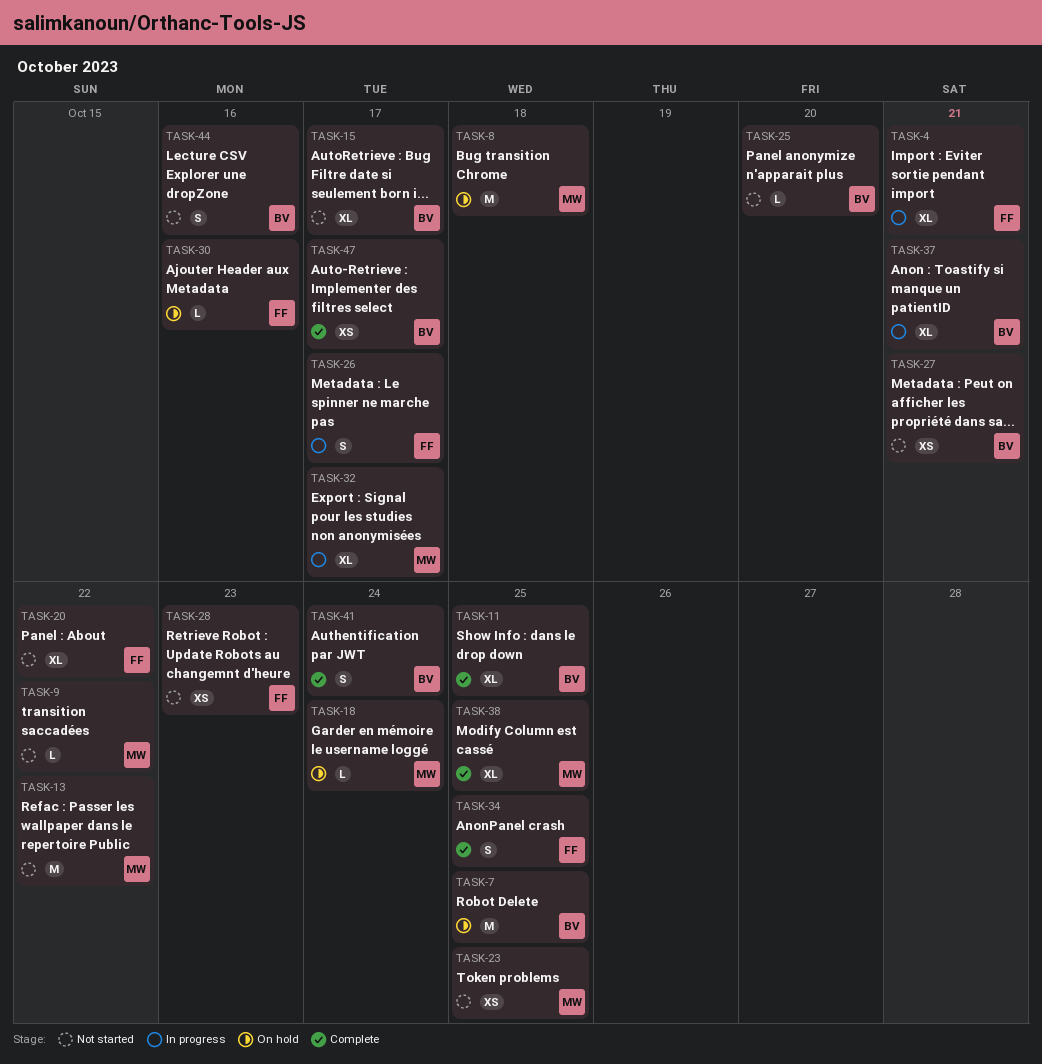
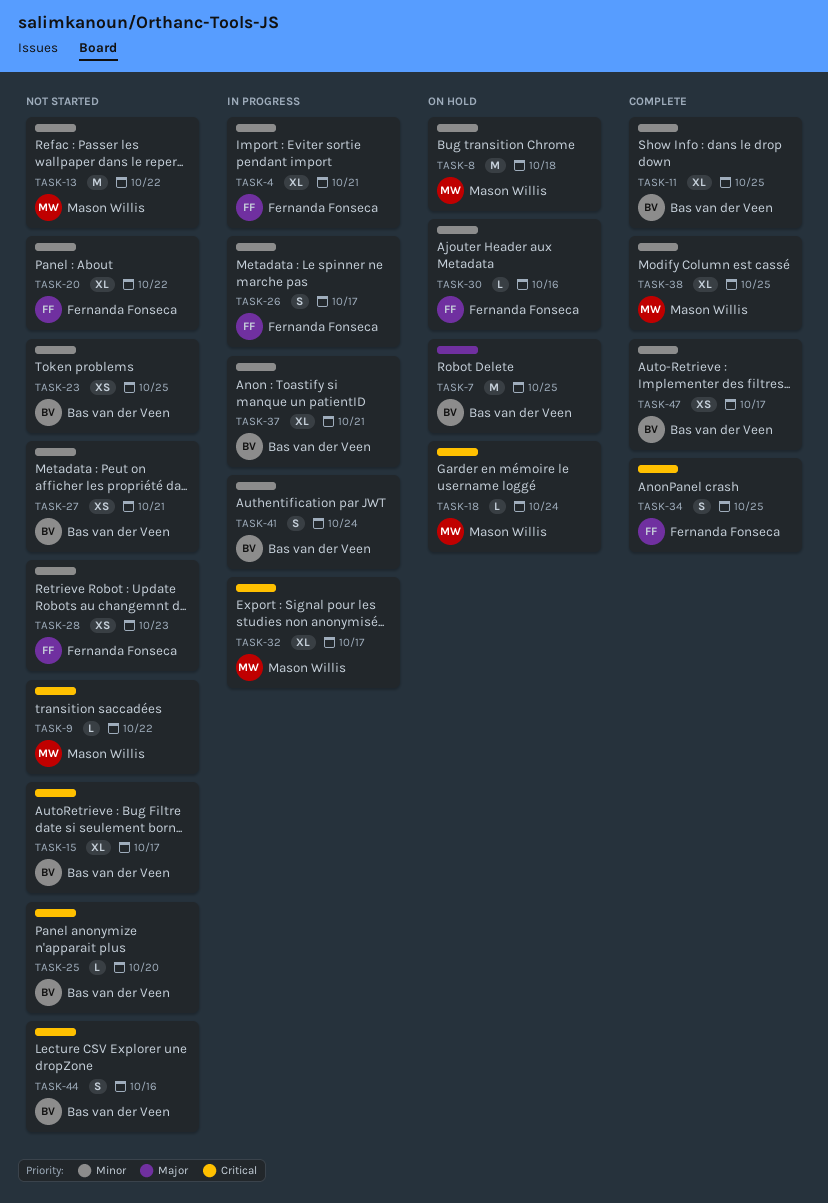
TASK-23, owner: Mason Willis -> Bas van der Veen
TASK-41, status: Complete -> In progress

